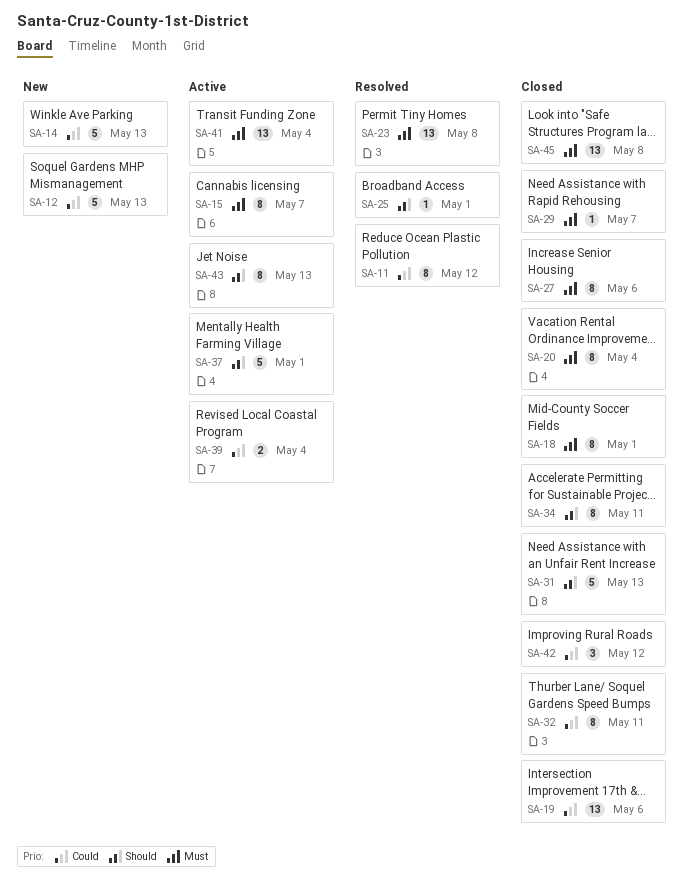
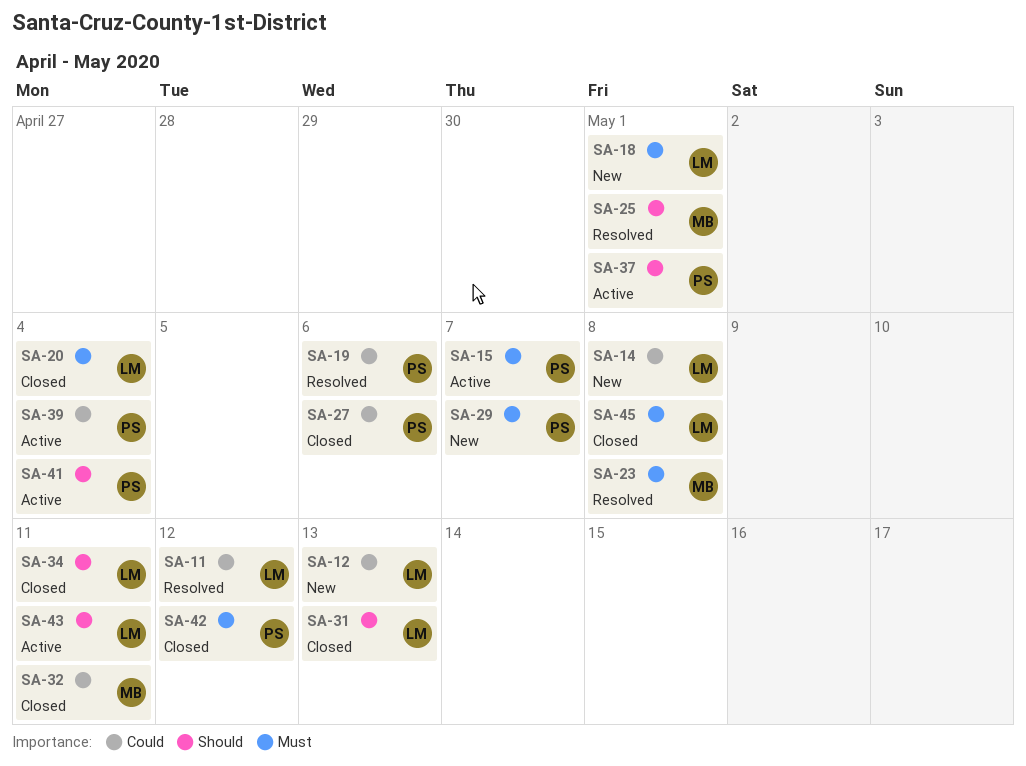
SA-14, due: May 13 -> May 8
SA-18, status: Closed -> New
SA-19, status: Closed -> Resolved
SA-27, priority: Must -> Could
SA-29, status: Closed -> New
SA-41, priority: Must -> Should
SA-42, priority: Could -> Must
SA-43, due: May 13 -> May 11

